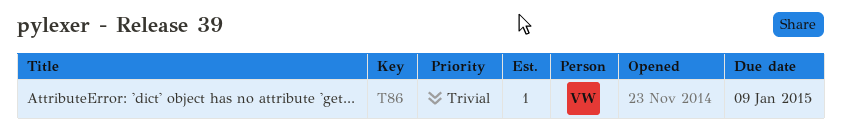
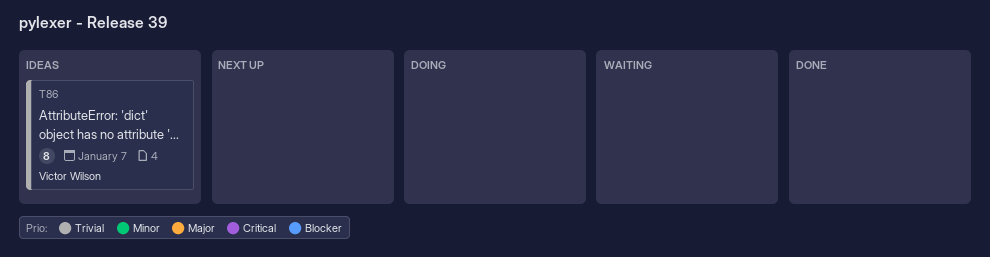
T86, estimate: 1 -> 8
T86, due: Jan 9 -> Jan 7

